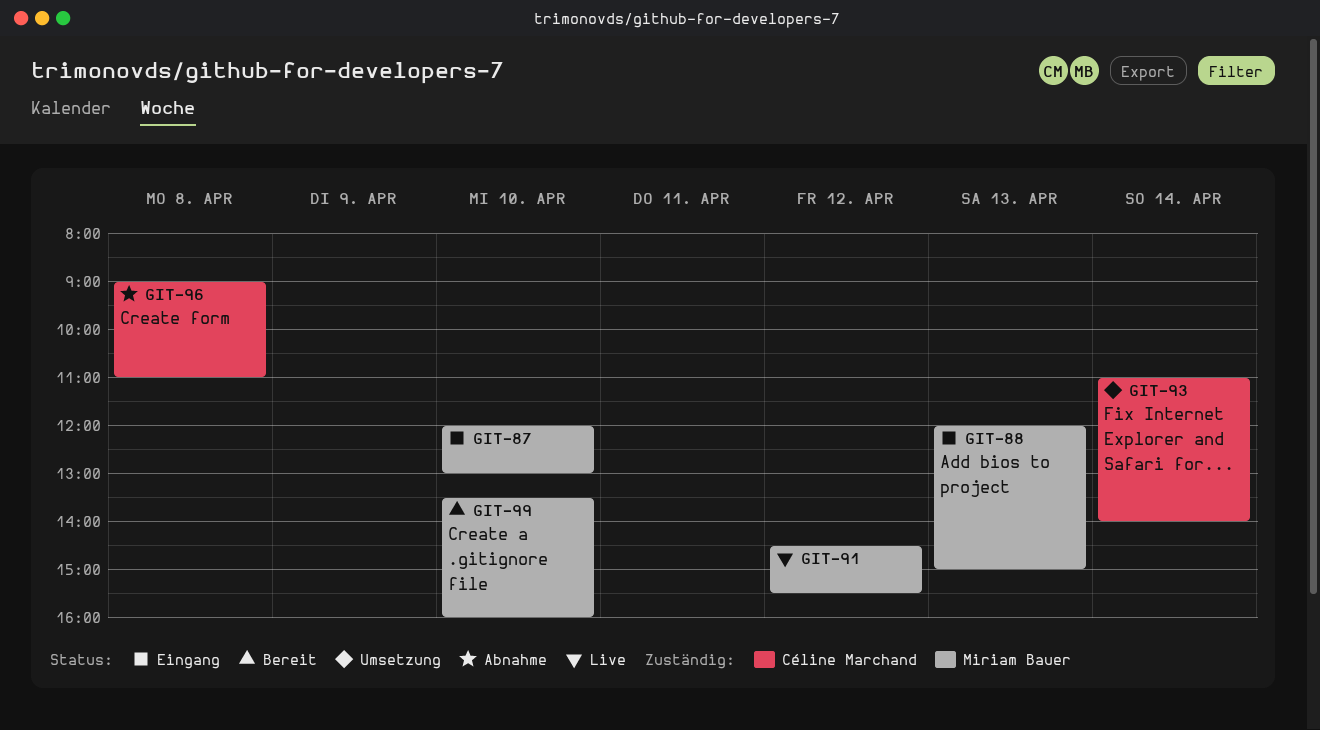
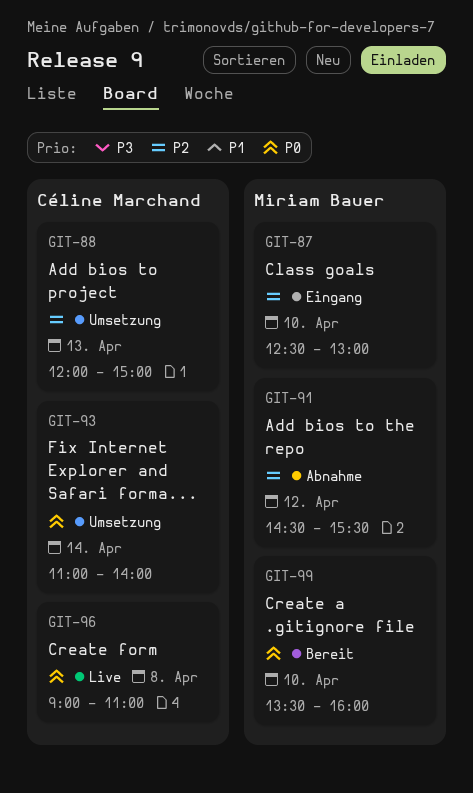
GIT-87, begins: 12:00 -> 12:30
GIT-88, status: Eingang -> Umsetzung
GIT-88, owner: Miriam Bauer -> Céline Marchand
GIT-91, status: Live -> Abnahme
GIT-96, status: Abnahme -> Live

